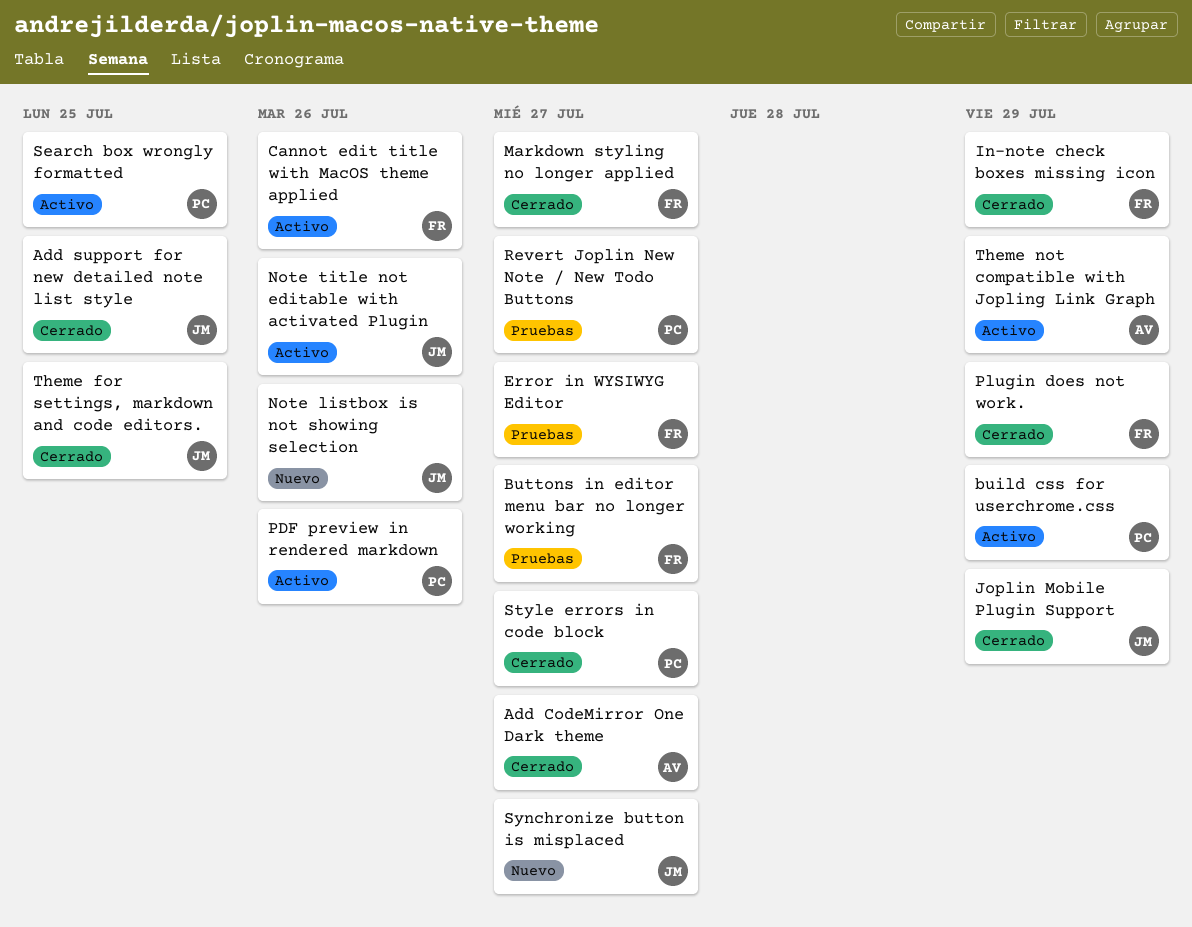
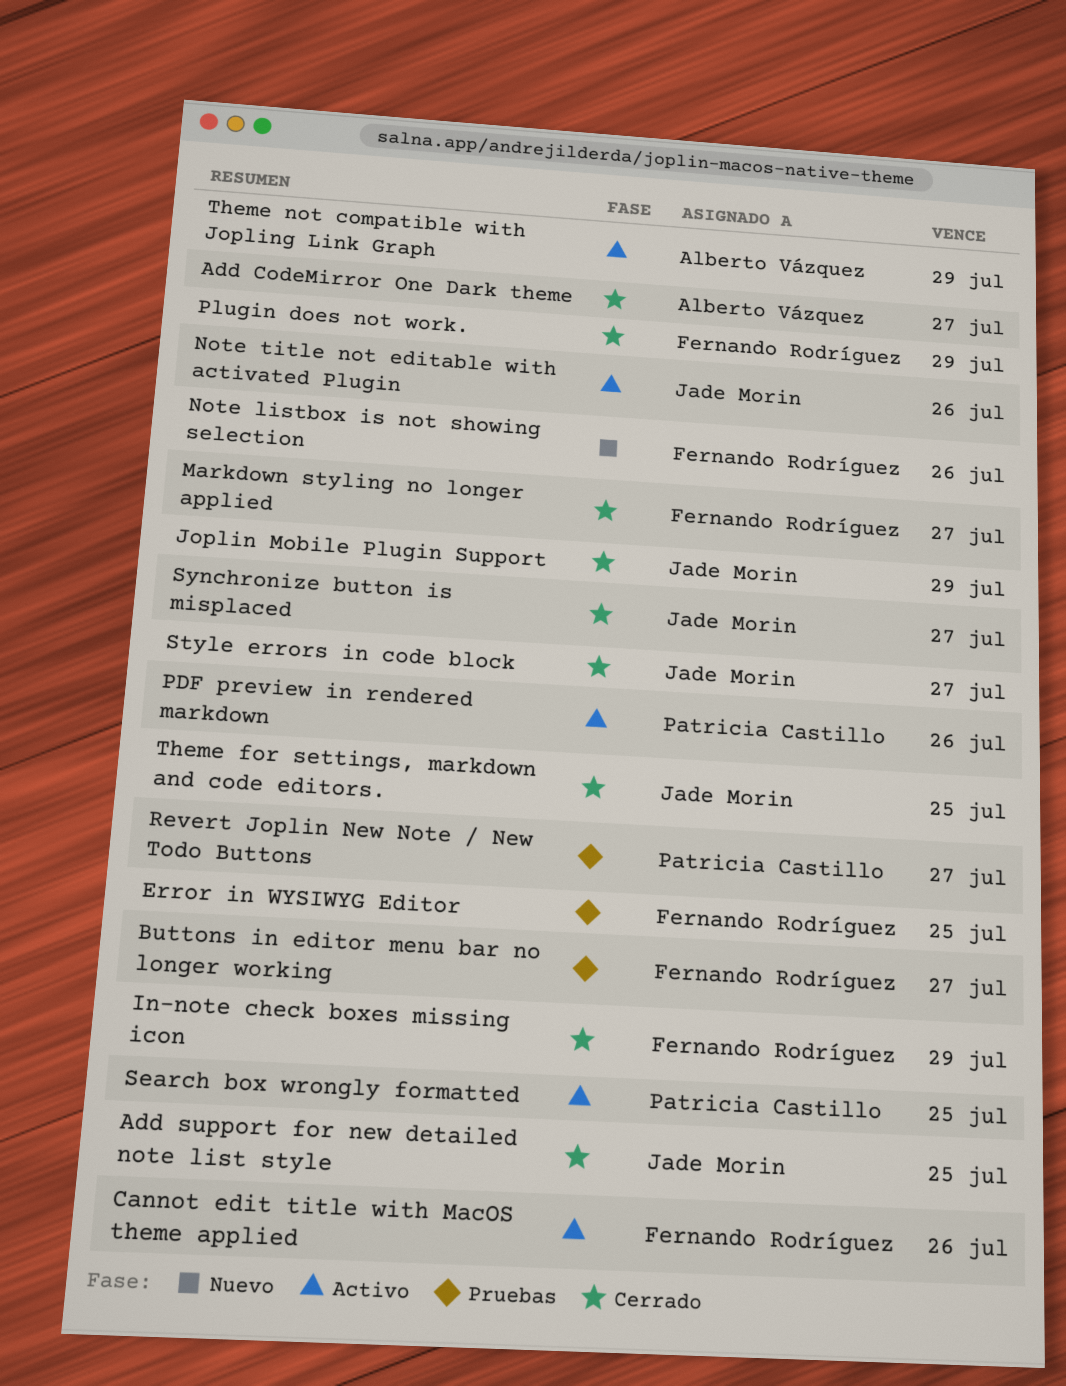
build css for userchrome.css: present -> none
Error in WYSIWYG Editor, due: Jul 27 -> Jul 25
Note listbox is not showing selection, owner: Jade Morin -> Fernando Rodríguez
Style errors in code block, owner: Patricia Castillo -> Jade Morin
Synchronize button is misplaced, status: Nuevo -> Cerrado

